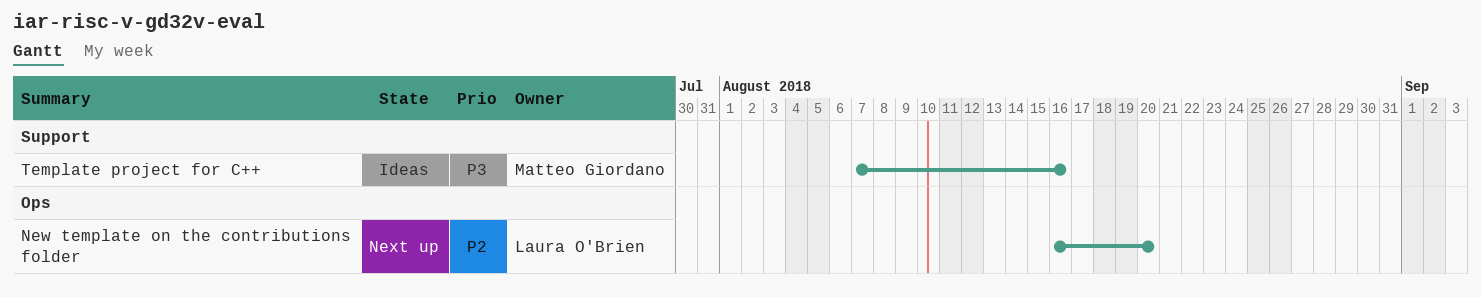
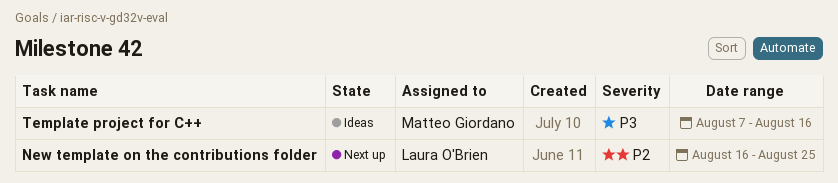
New template on the contributions folder, due: Aug 20 -> Aug 25

